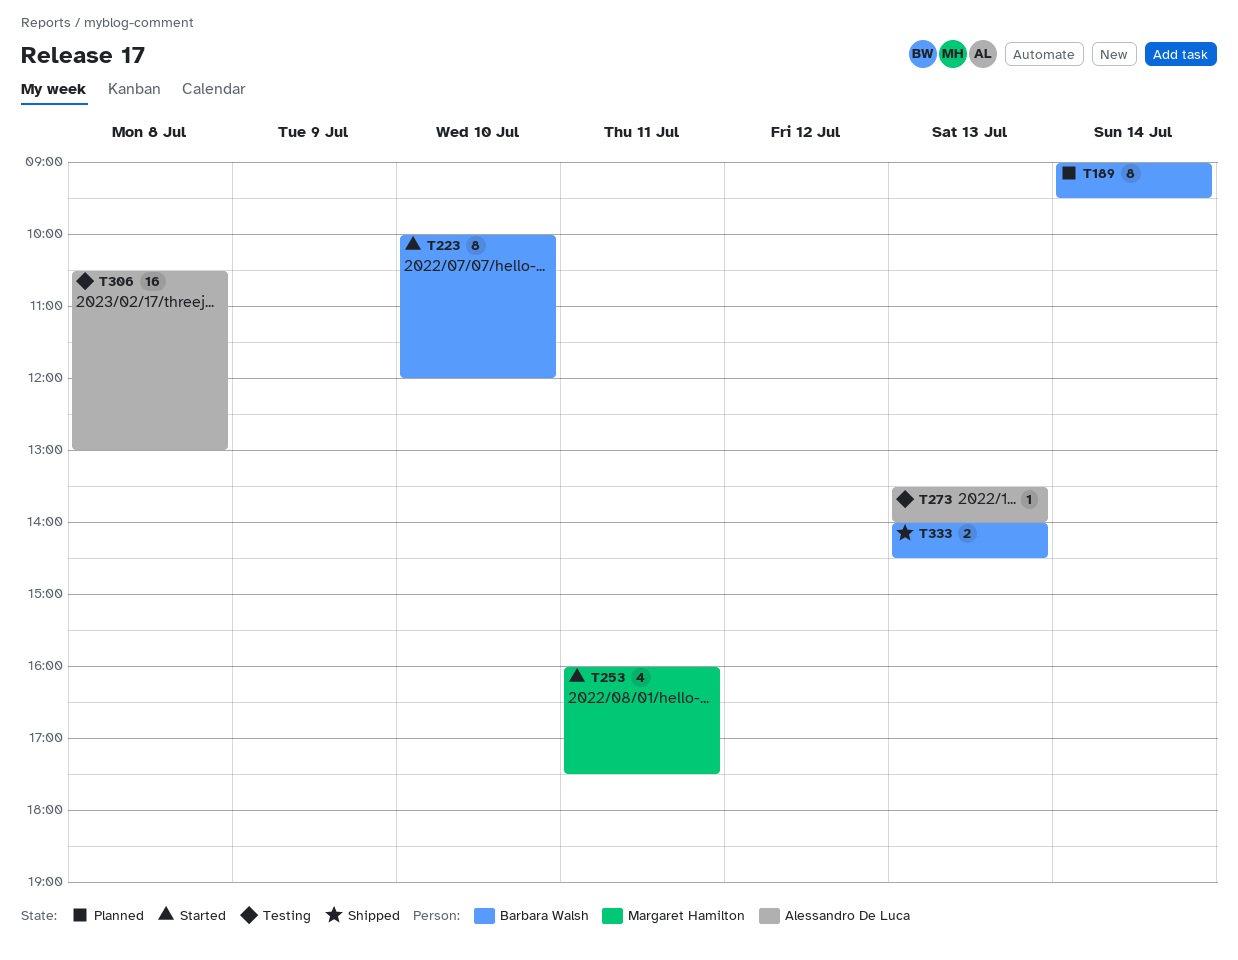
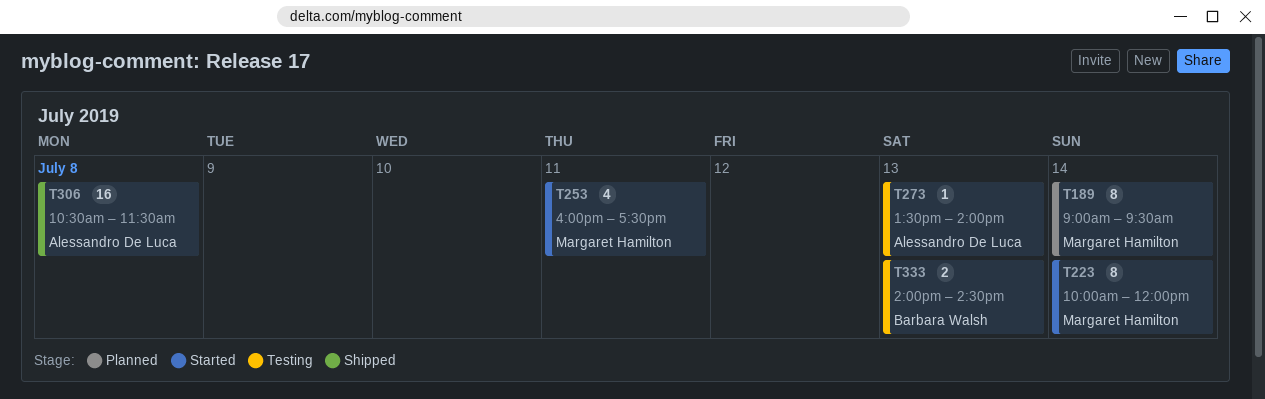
T189, owner: Barbara Walsh -> Margaret Hamilton
T223, owner: Barbara Walsh -> Margaret Hamilton
T223, day: Jul 10 -> Jul 14
T306, status: Testing -> Shipped
T306, ends: 13:00 -> 11:30
T333, status: Shipped -> Testing

